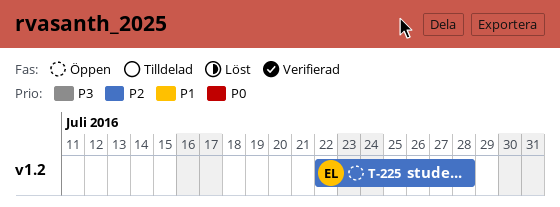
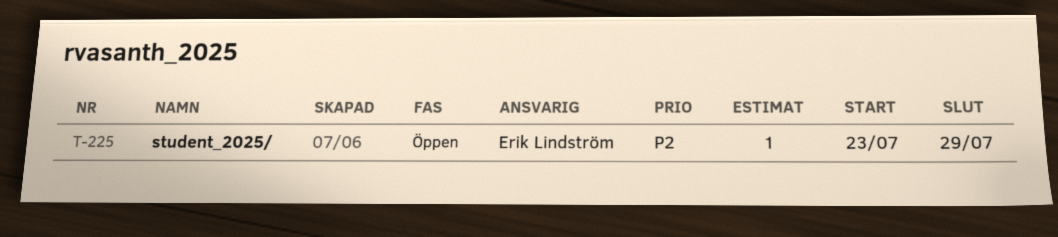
T-225, start: Jul 22 -> Jul 23
T-225, due: Jul 28 -> Jul 29

